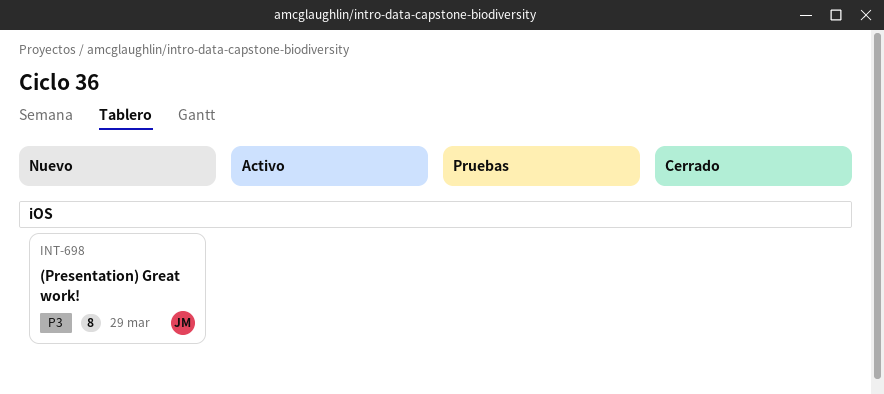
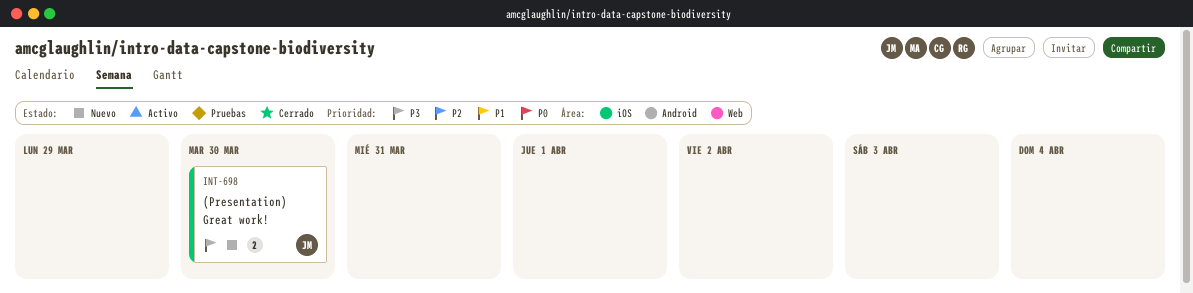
INT-698, estimate: 8 -> 2
INT-698, due: Mar 29 -> Mar 30

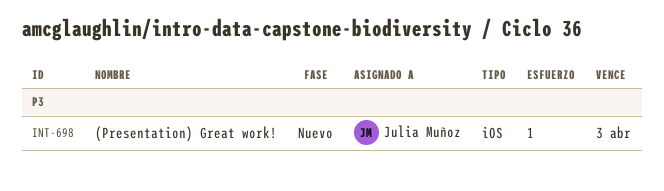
INT-698, estimate: 2 -> 1
INT-698, due: Mar 30 -> Apr 3

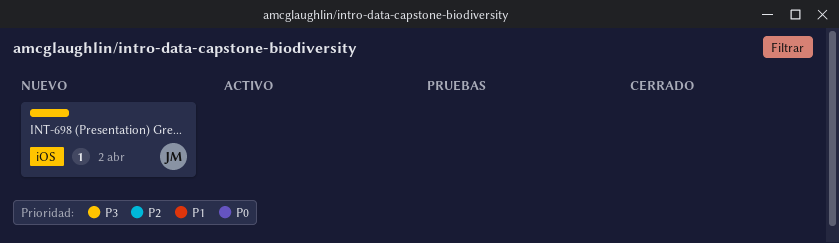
INT-698, due: Apr 3 -> Apr 2

